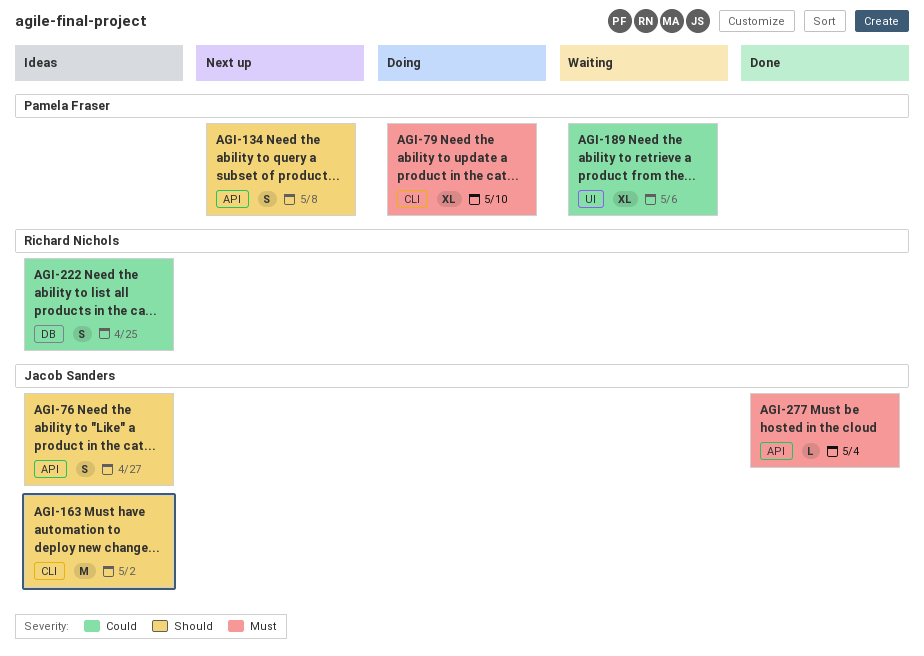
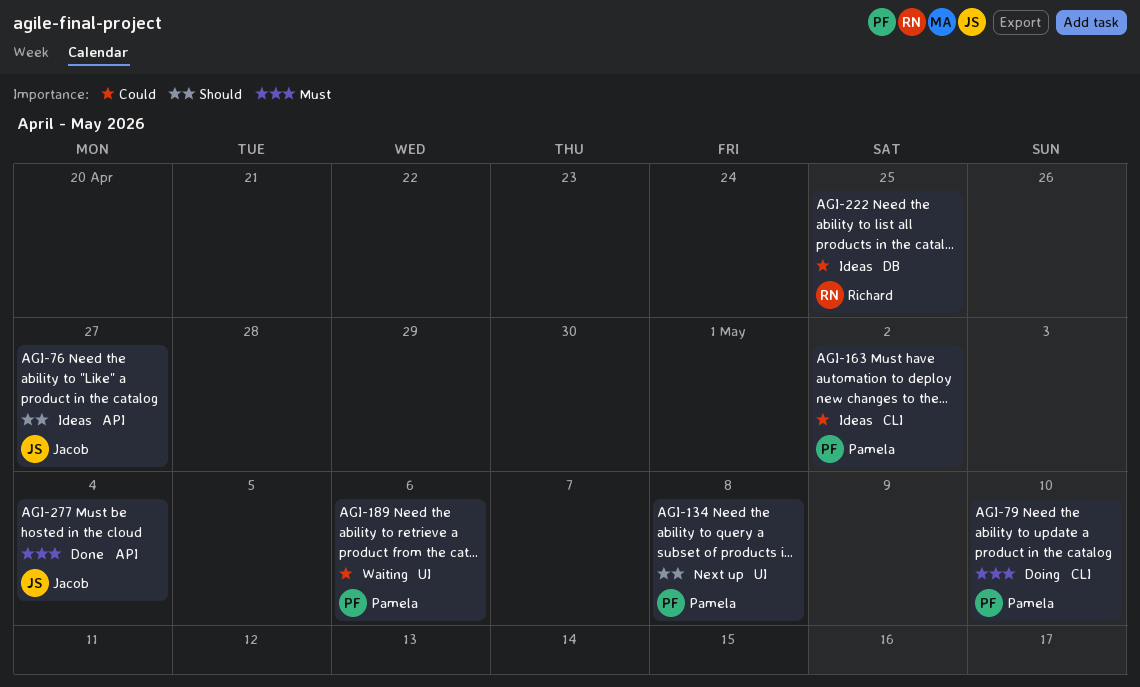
AGI-134, label: API -> UI
AGI-163, owner: Jacob Sanders -> Pamela Fraser
AGI-163, priority: Should -> Could

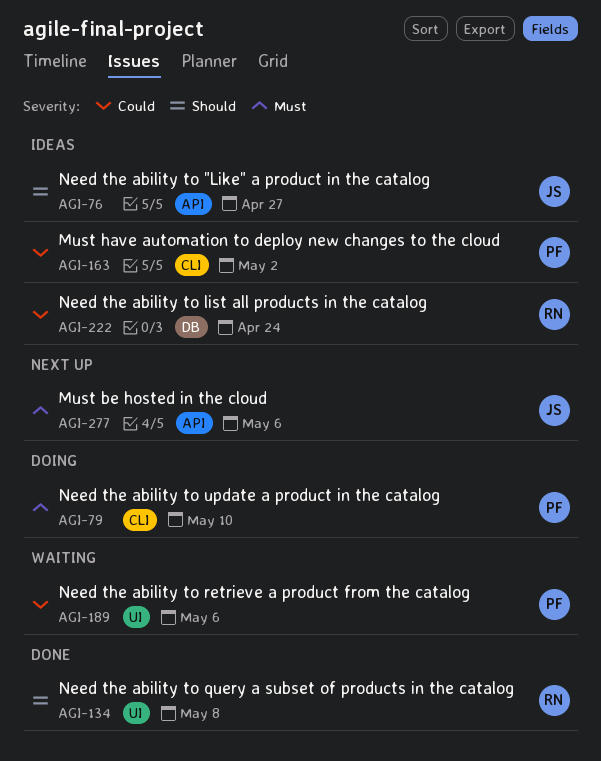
AGI-134, status: Next up -> Done
AGI-134, owner: Pamela -> Richard
AGI-222, due: Apr 25 -> Apr 24
AGI-277, status: Done -> Next up
AGI-277, due: May 4 -> May 6

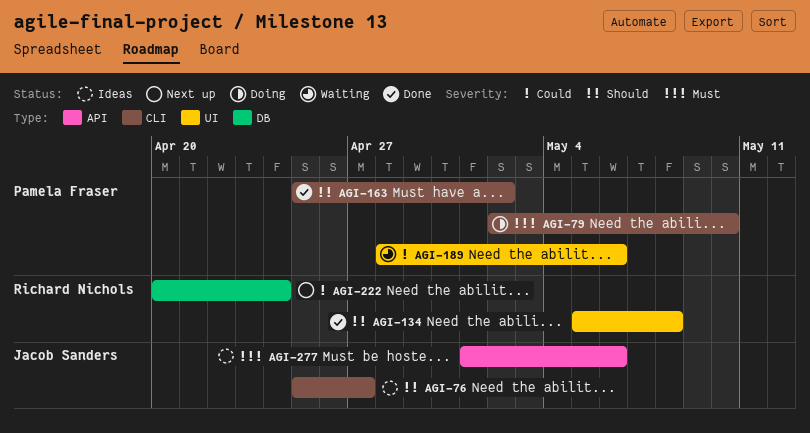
AGI-76, label: API -> CLI
AGI-163, status: Ideas -> Done
AGI-163, priority: Could -> Should
AGI-222, status: Ideas -> Next up
AGI-277, status: Next up -> Ideas

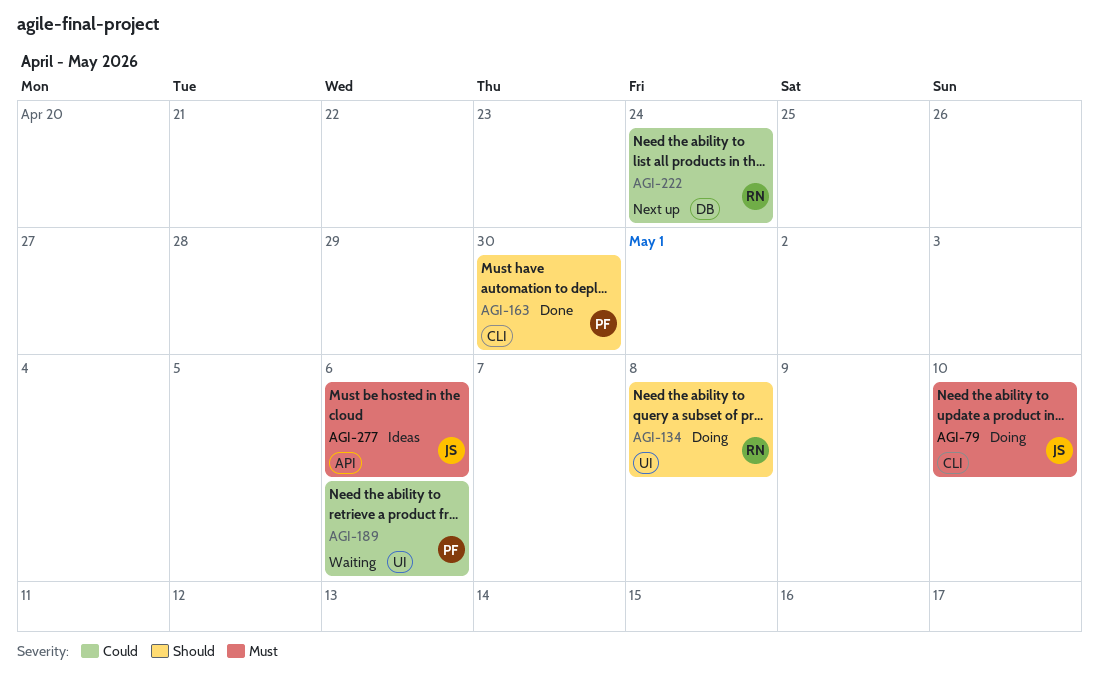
AGI-76: present -> none
AGI-79, owner: Pamela Fraser -> Jacob Sanders
AGI-134, status: Done -> Doing
AGI-163, due: May 2 -> Apr 30

